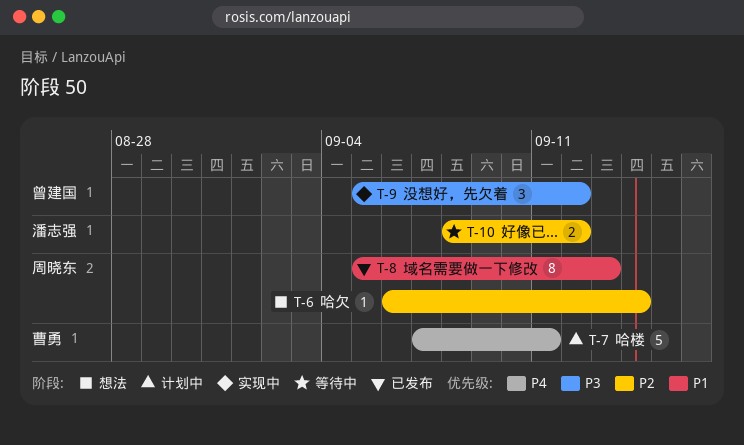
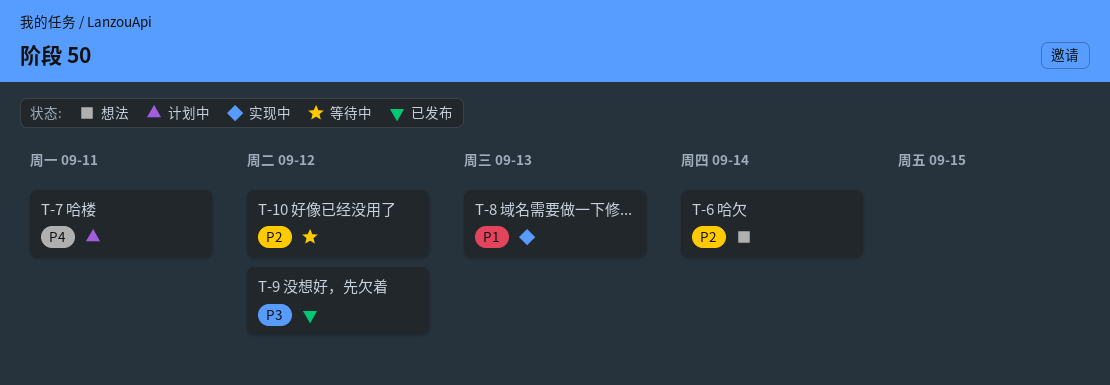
T-8, status: 已发布 -> 实现中
T-9, status: 实现中 -> 已发布

